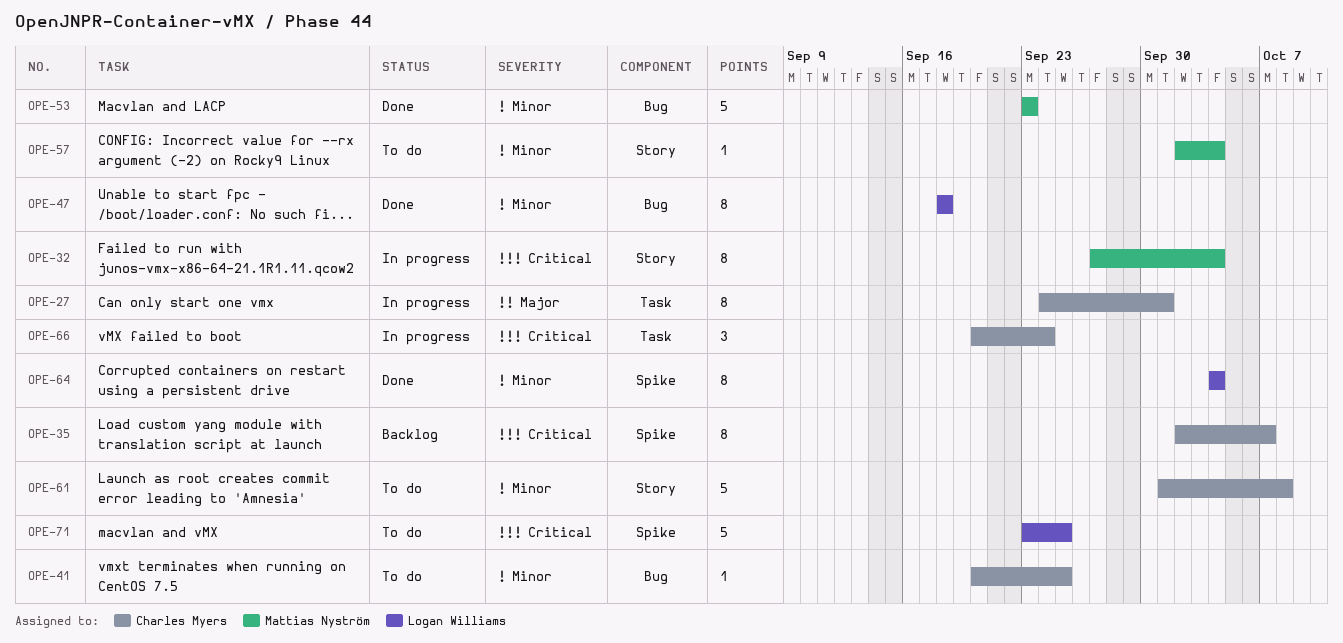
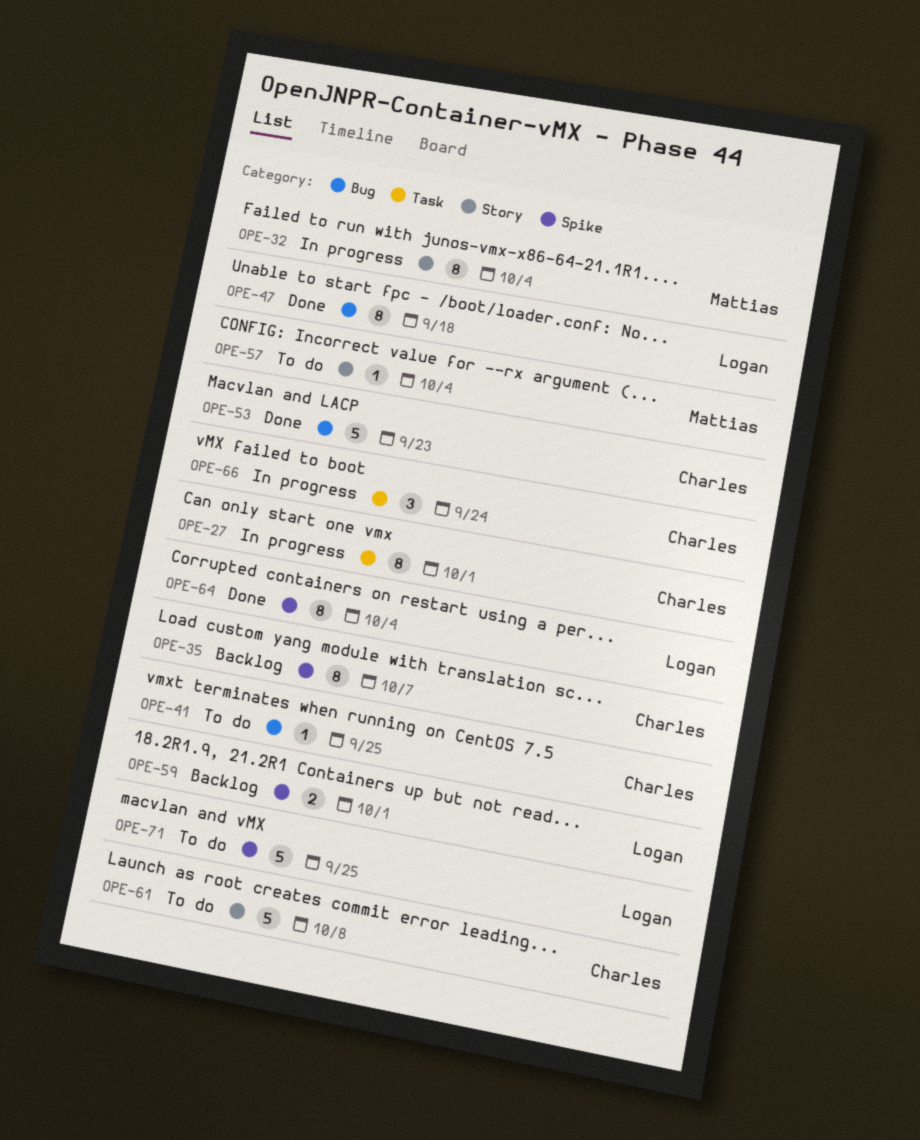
OPE-53, owner: Mattias Nyström -> Charles Myers
OPE-59: none -> present

